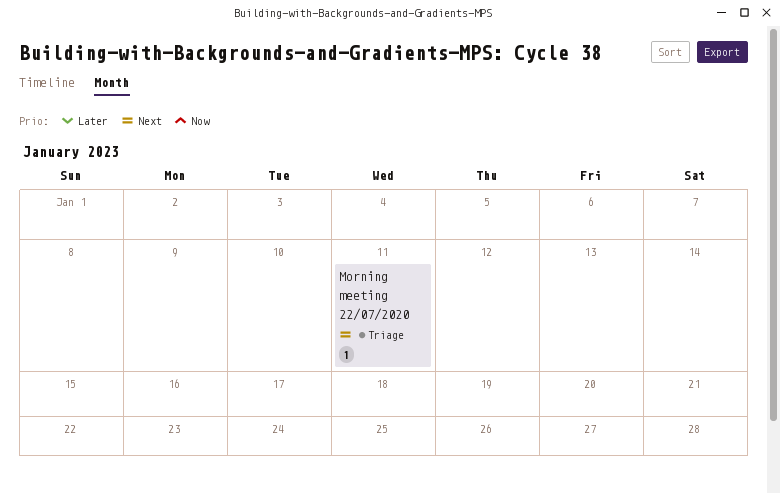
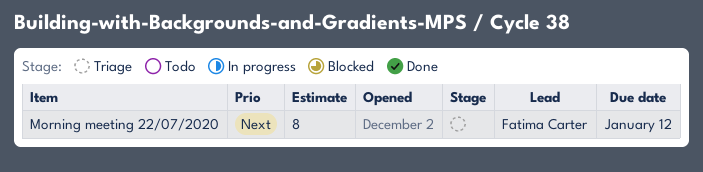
Morning meeting 22/07/2020, estimate: 1 -> 8
Morning meeting 22/07/2020, due: Jan 11 -> Jan 12

